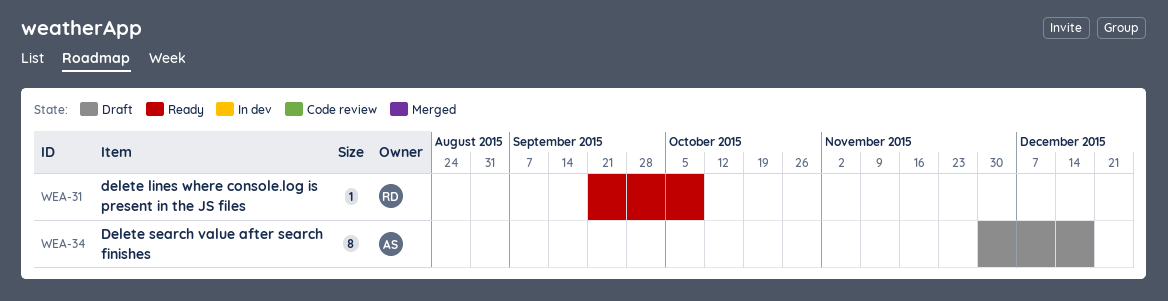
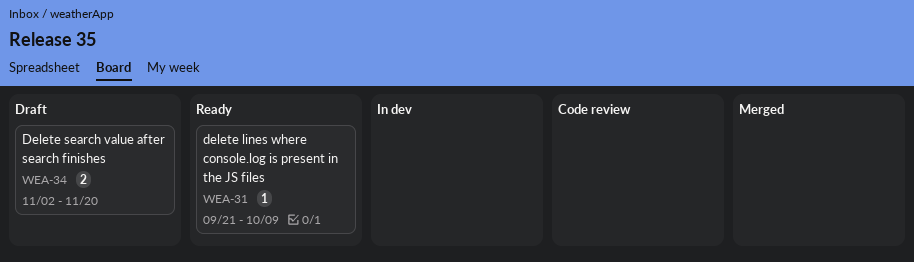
WEA-34, estimate: 8 -> 2
WEA-34, start: Nov 30 -> Nov 2
WEA-34, due: Dec 18 -> Nov 20

